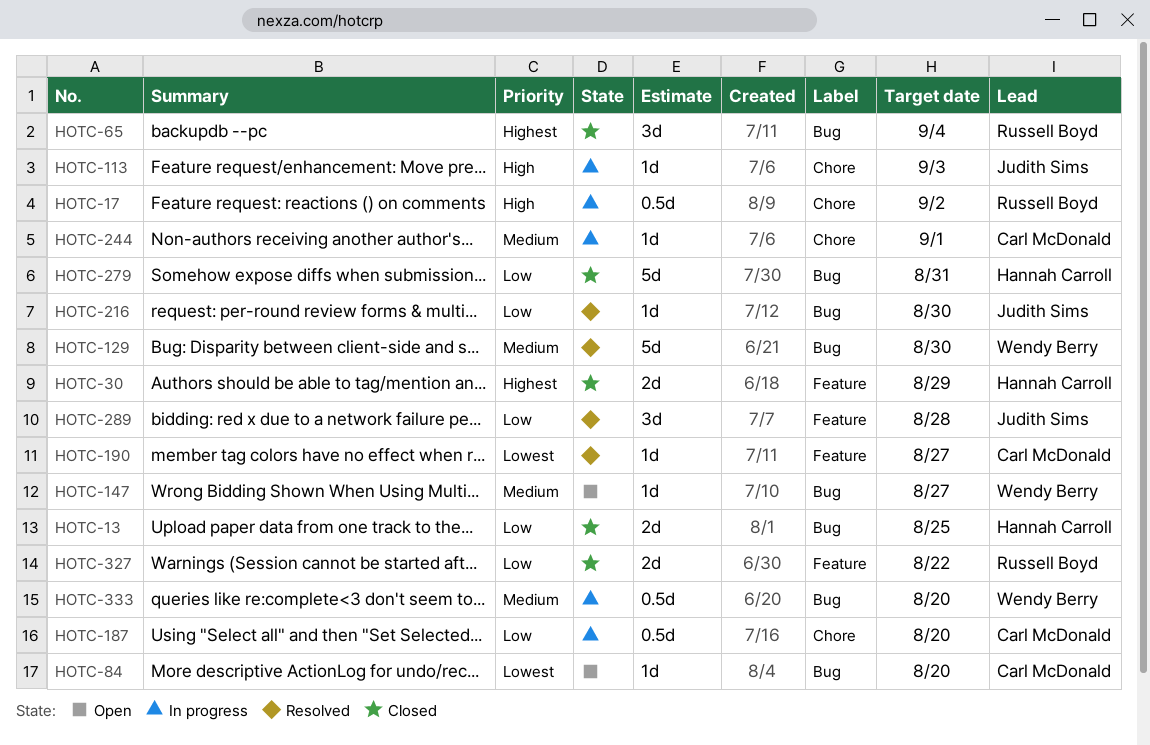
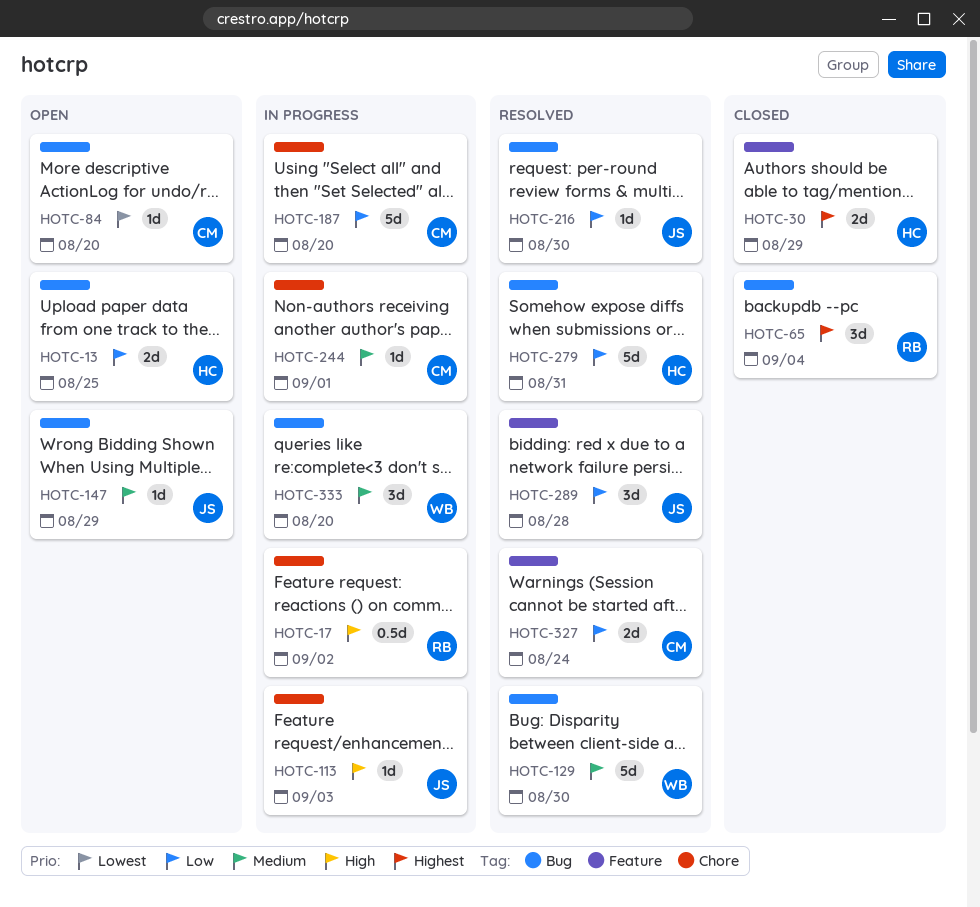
HOTC-13, status: Closed -> Open
HOTC-147, owner: Wendy Berry -> Judith Sims
HOTC-147, due: Aug 27 -> Aug 29
HOTC-187, estimate: 0.5d -> 5d
HOTC-190: present -> none
HOTC-279, status: Closed -> Resolved
HOTC-327, status: Closed -> Resolved
HOTC-327, owner: Russell Boyd -> Carl McDonald
HOTC-327, due: Aug 22 -> Aug 24
HOTC-333, estimate: 0.5d -> 3d

